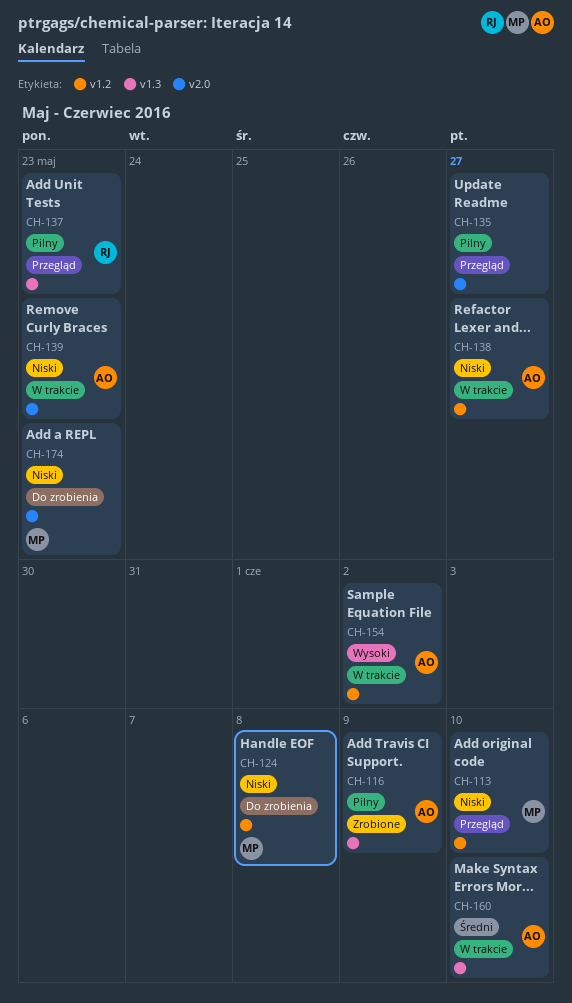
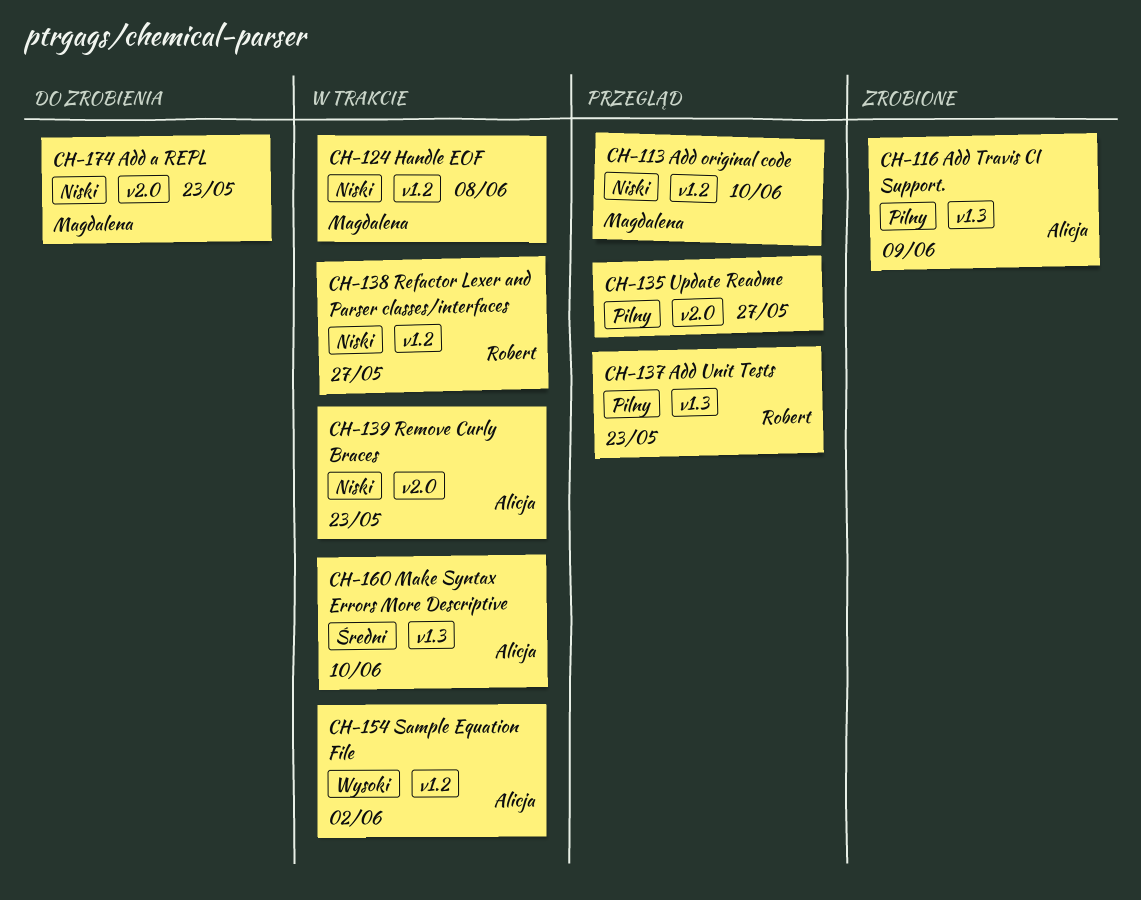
CH-124, status: Do zrobienia -> W trakcie
CH-138, owner: Alicja -> Robert

